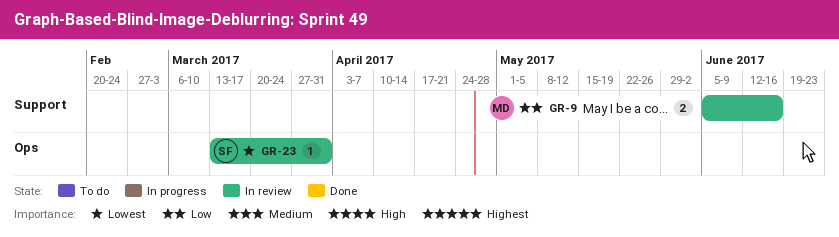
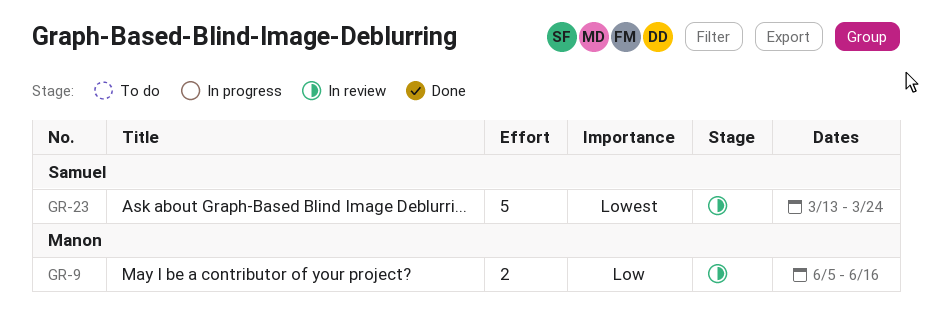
GR-23, estimate: 1 -> 5
GR-23, due: Mar 31 -> Mar 24

